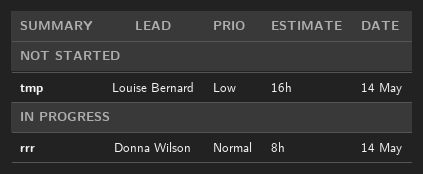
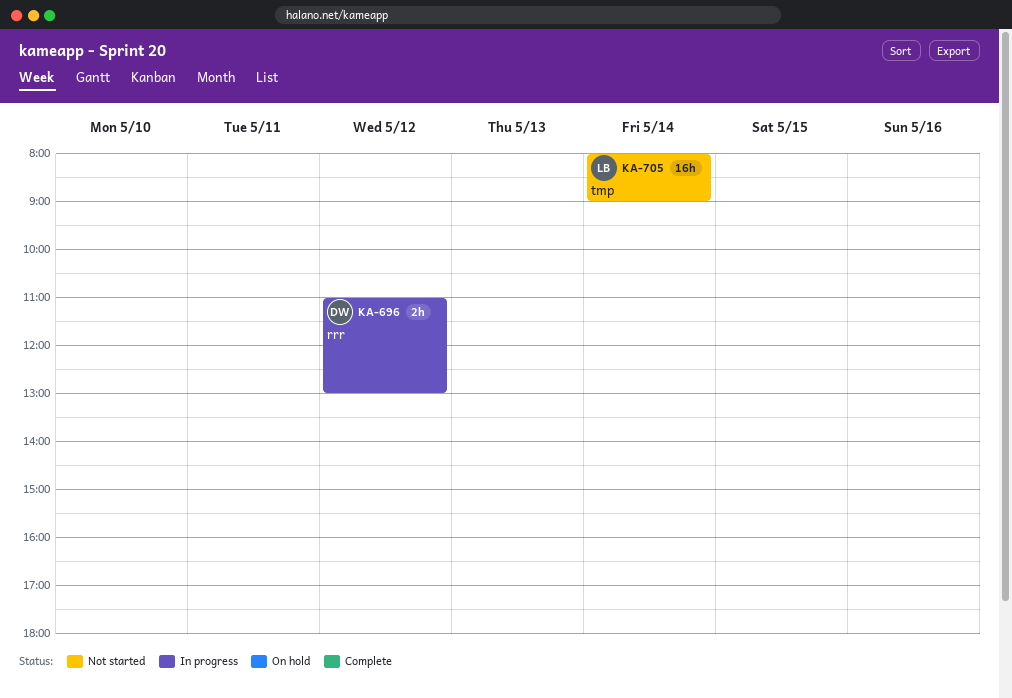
rrr, estimate: 8h -> 2h
rrr, day: May 14 -> May 12

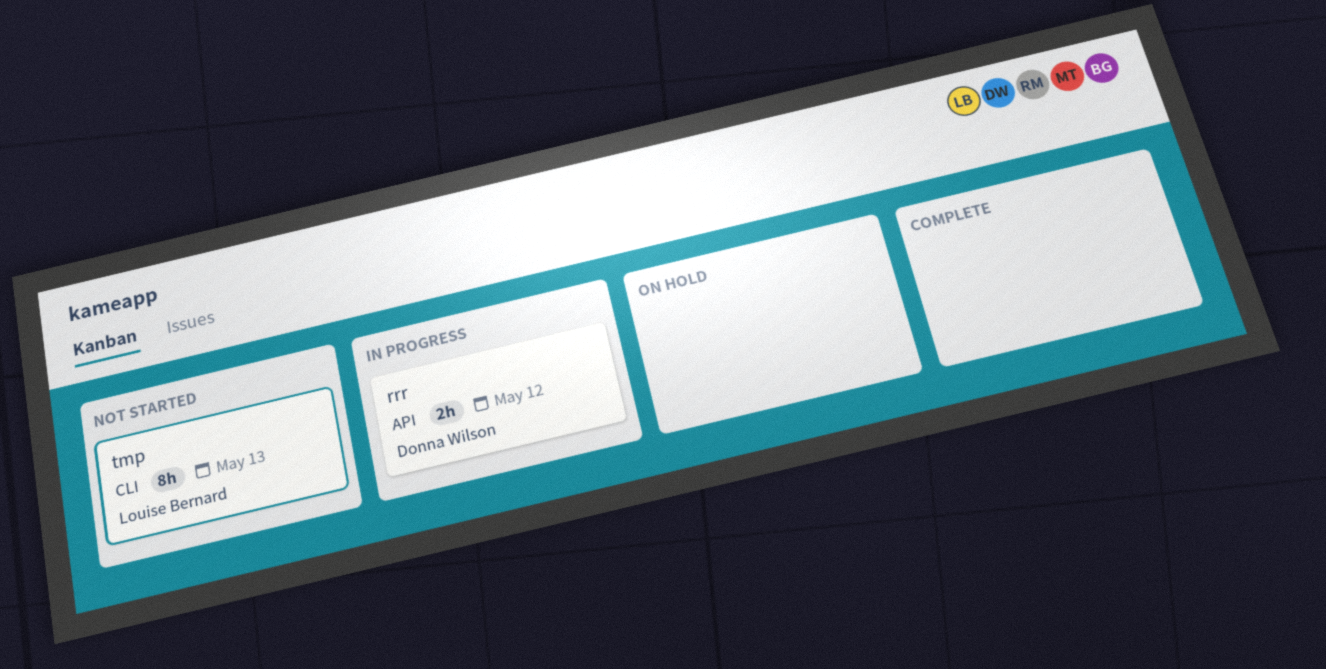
tmp, estimate: 16h -> 8h
tmp, day: May 14 -> May 13

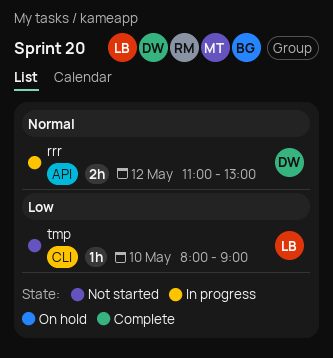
tmp, estimate: 8h -> 1h
tmp, day: May 13 -> May 10

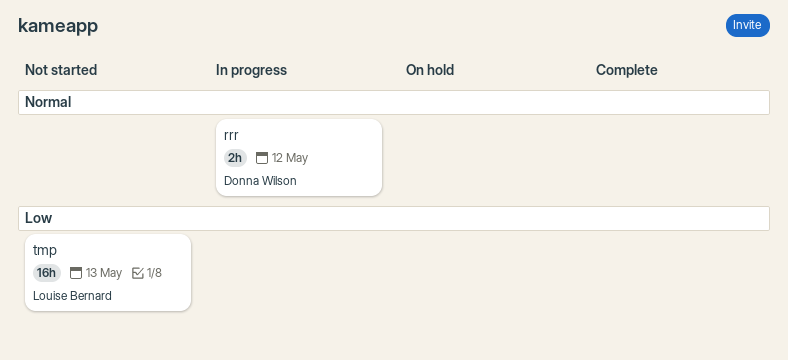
tmp, estimate: 1h -> 16h
tmp, day: May 10 -> May 13

